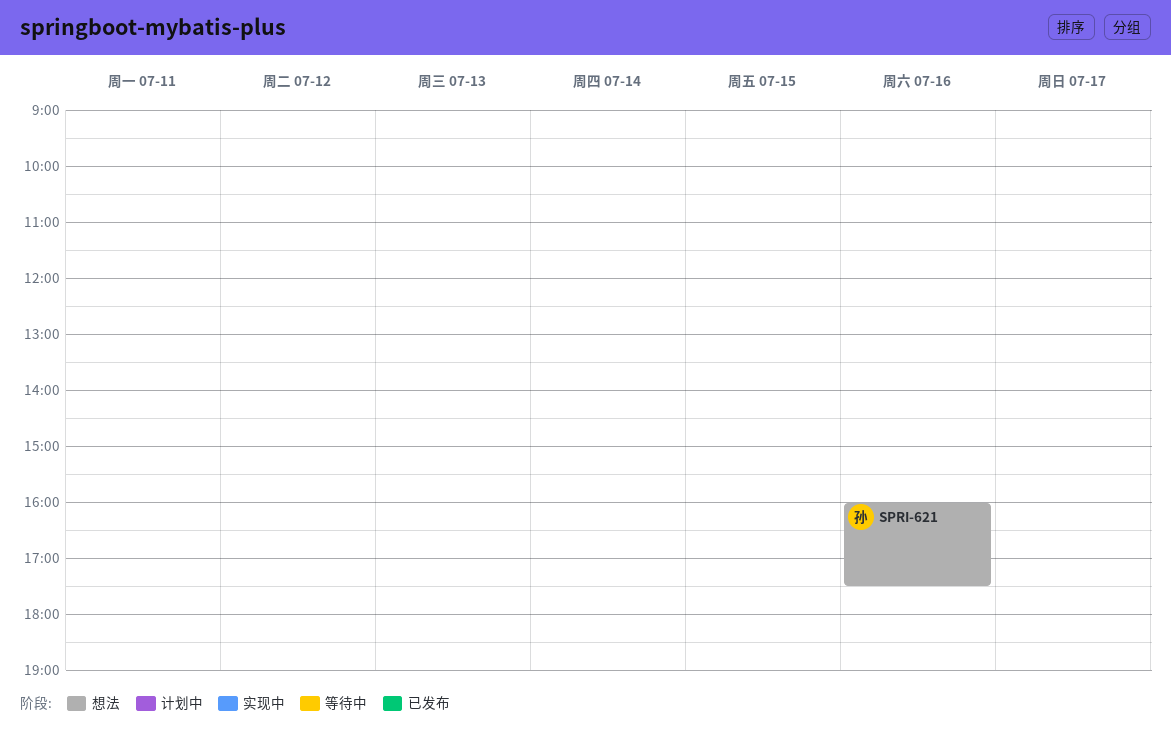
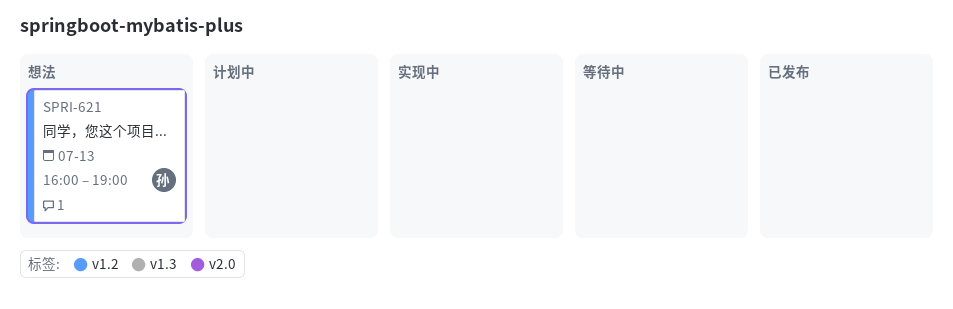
SPRI-621, day: Jul 16 -> Jul 13
SPRI-621, ends: 17:30 -> 19:00

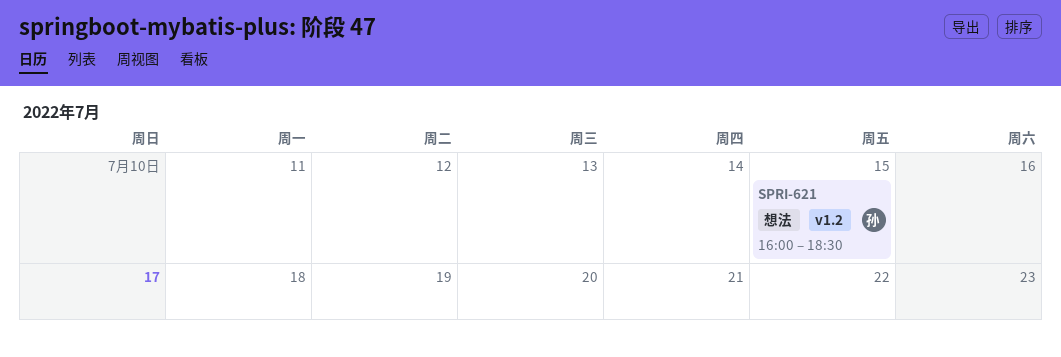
SPRI-621, day: Jul 13 -> Jul 15
SPRI-621, ends: 19:00 -> 18:30

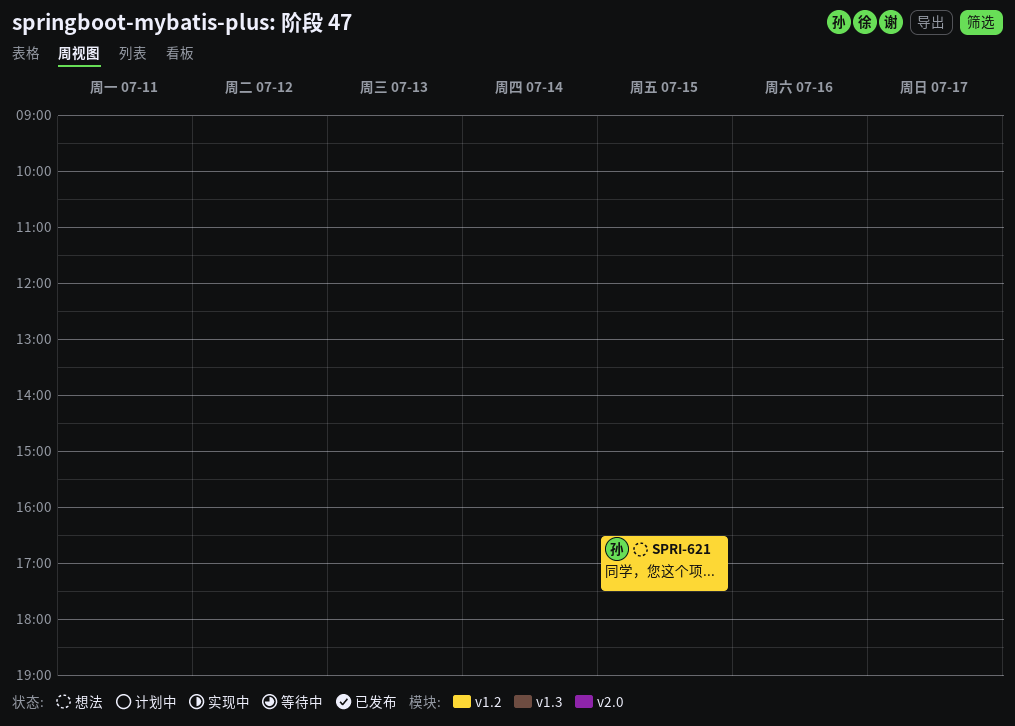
SPRI-621, begins: 16:00 -> 16:30
SPRI-621, ends: 18:30 -> 17:30

